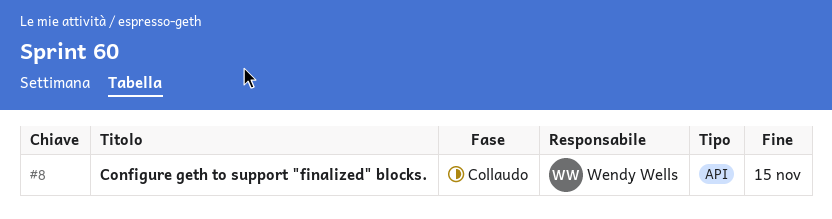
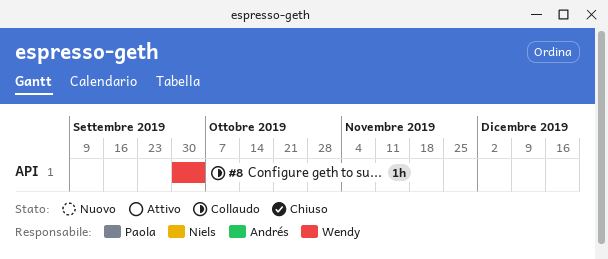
#8, due: Nov 15 -> Oct 4

